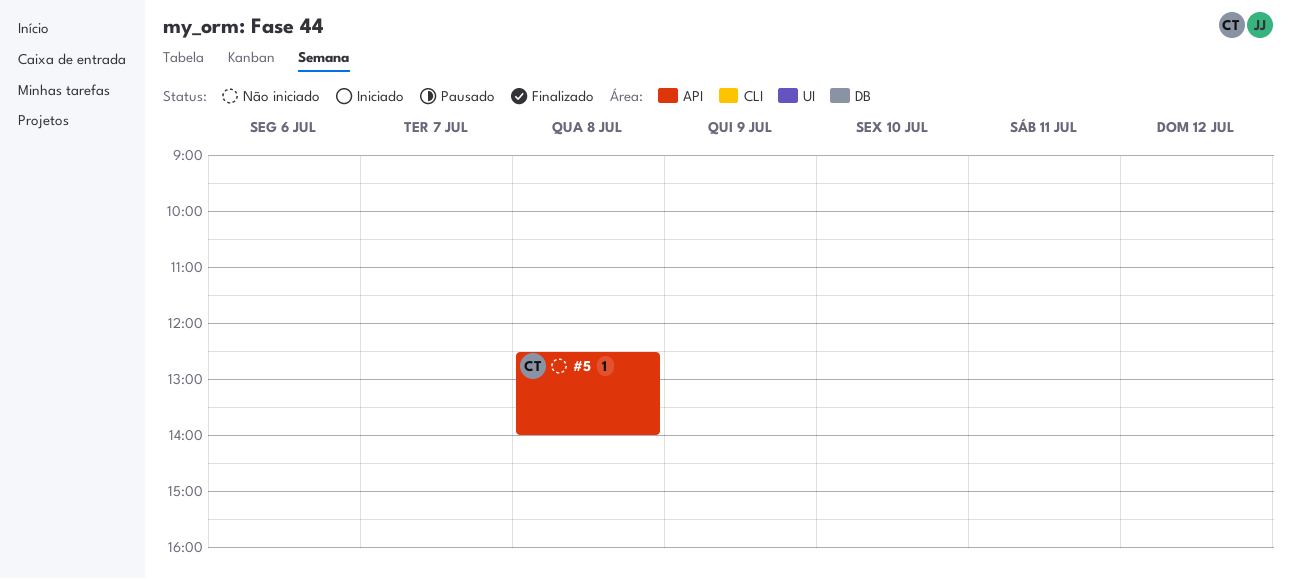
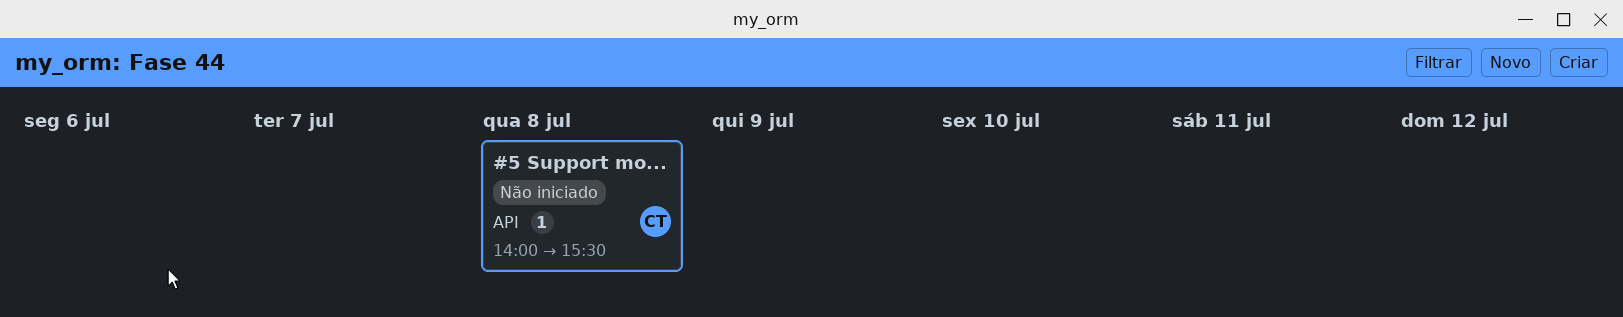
#5, begins: 12:30 -> 14:00
#5, ends: 14:00 -> 15:30

